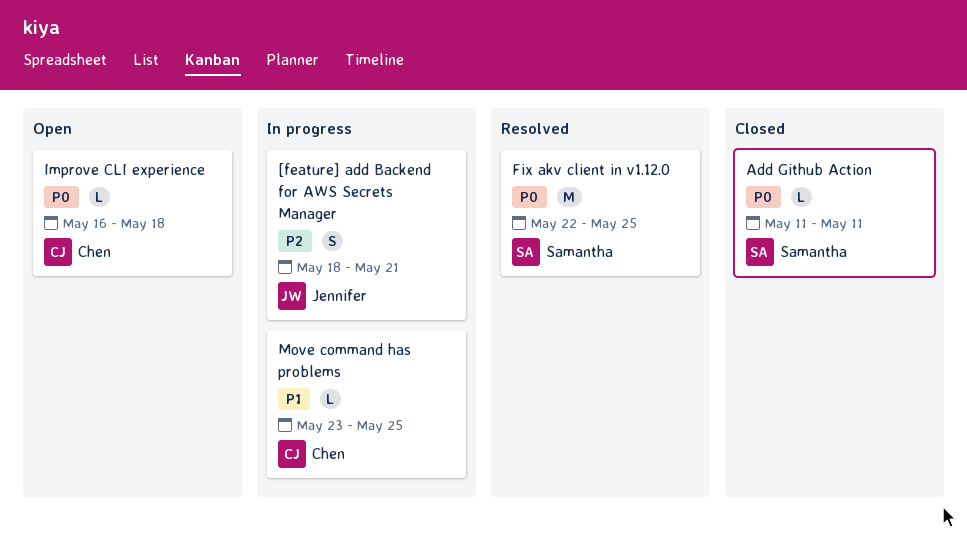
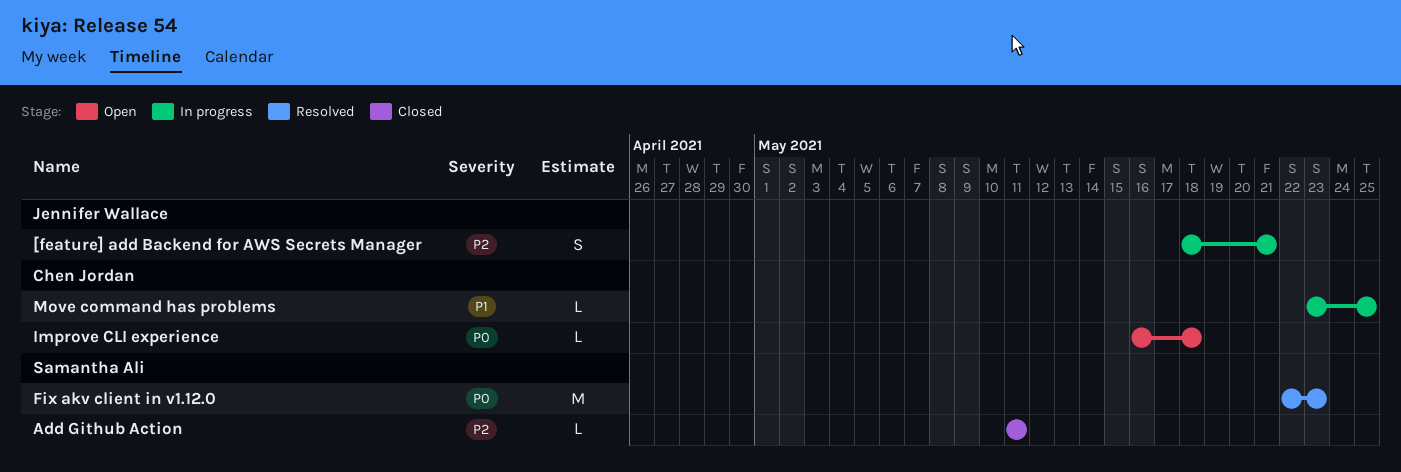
Add Github Action, priority: P0 -> P2
Fix akv client in v1.12.0, due: May 25 -> May 23

